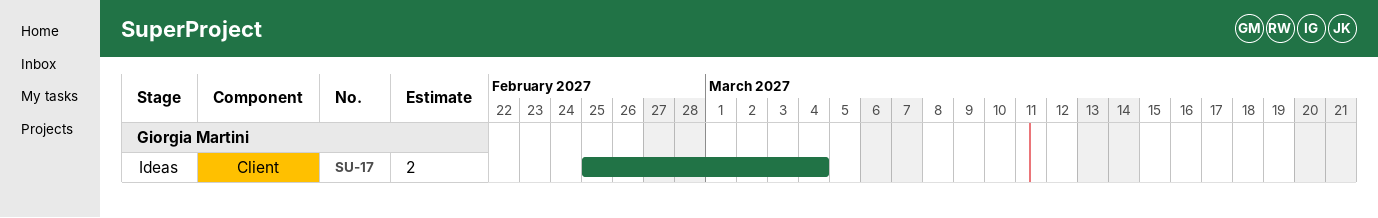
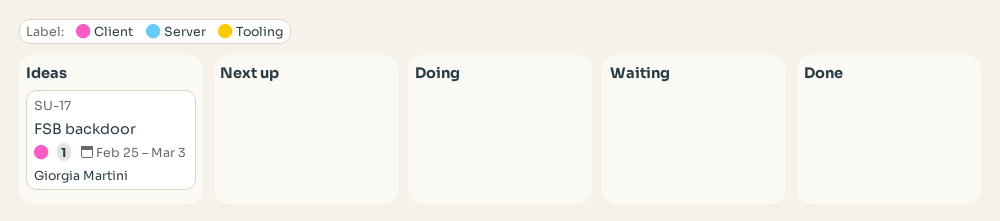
SU-17, estimate: 2 -> 1
SU-17, due: Mar 4 -> Mar 3

